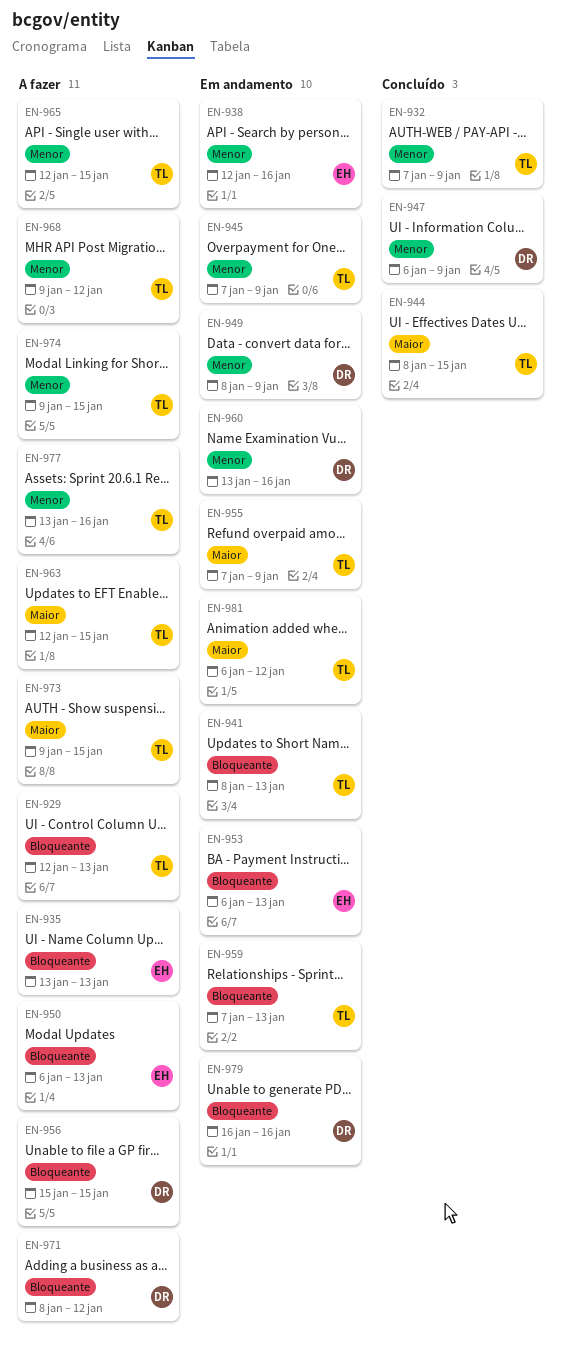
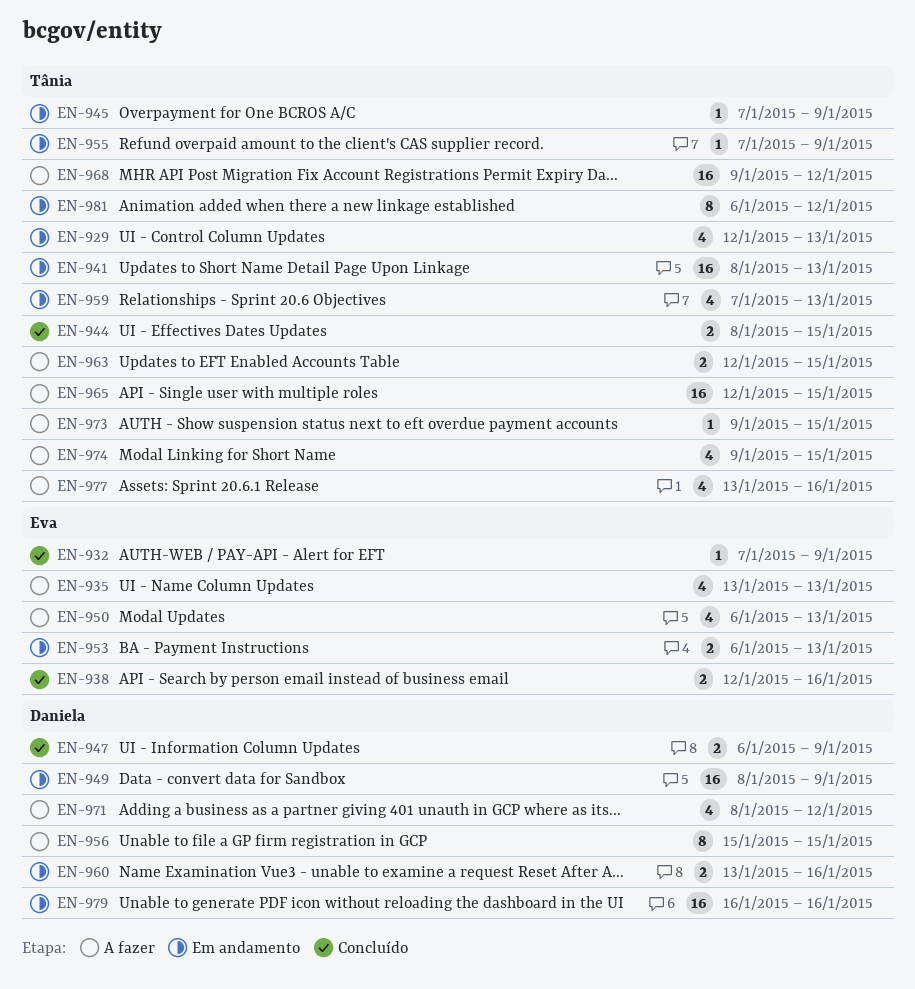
EN-929, status: A fazer -> Em andamento
EN-932, owner: Tânia -> Eva
EN-938, status: Em andamento -> Concluído

